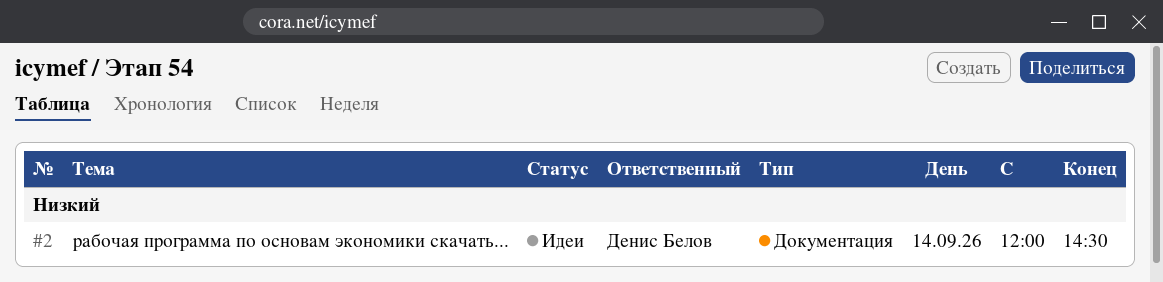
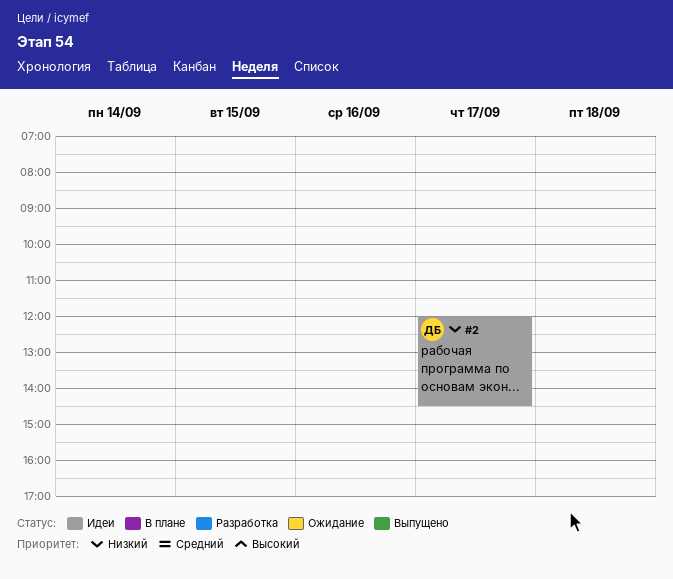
#2, day: Sep 14 -> Sep 17

